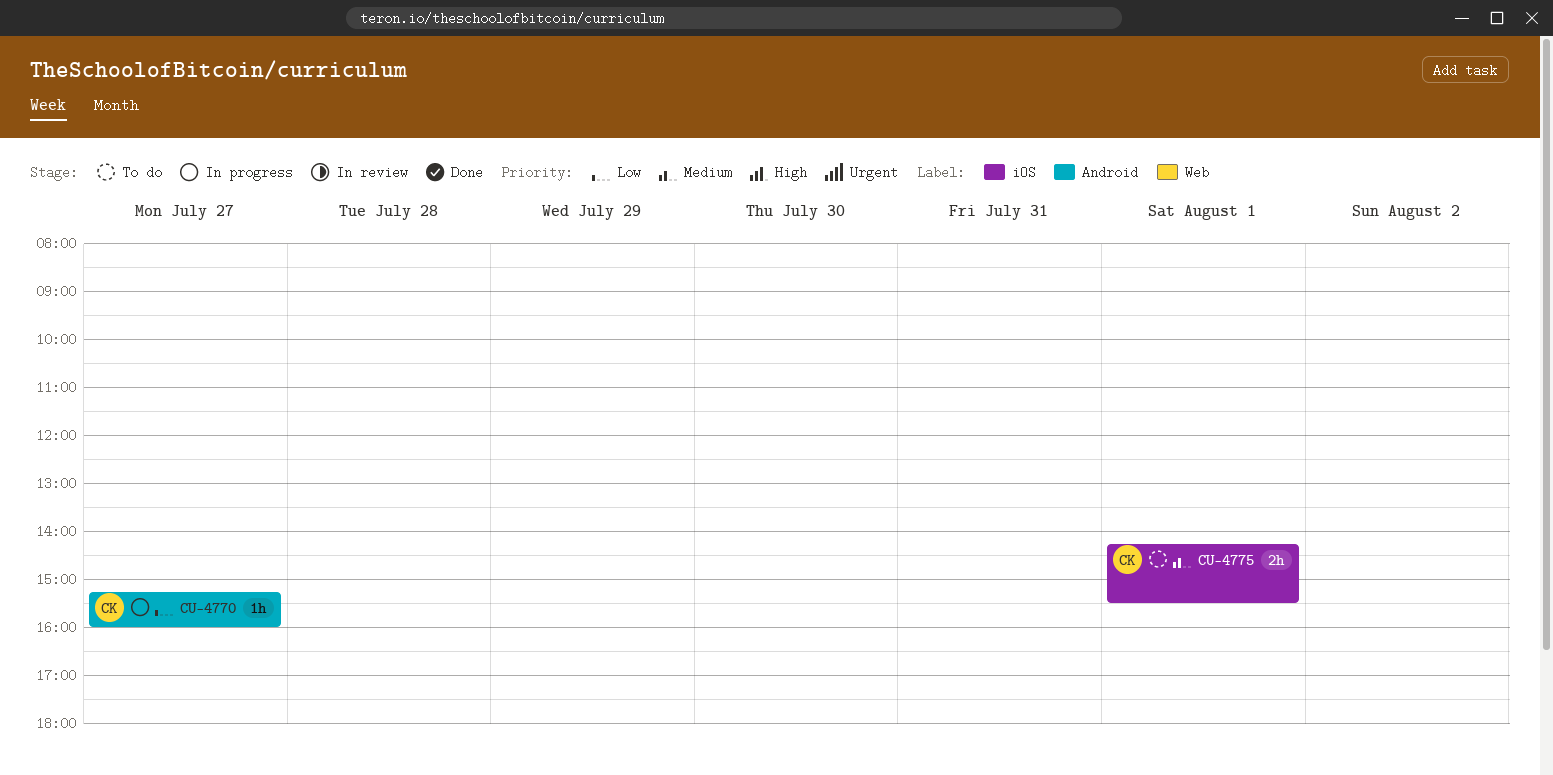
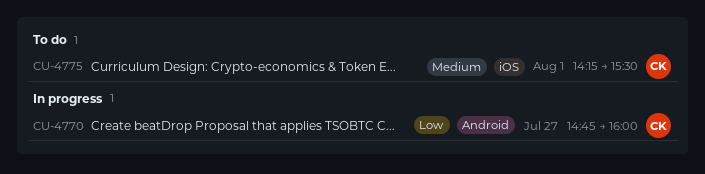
CU-4770, begins: 15:15 -> 14:45

